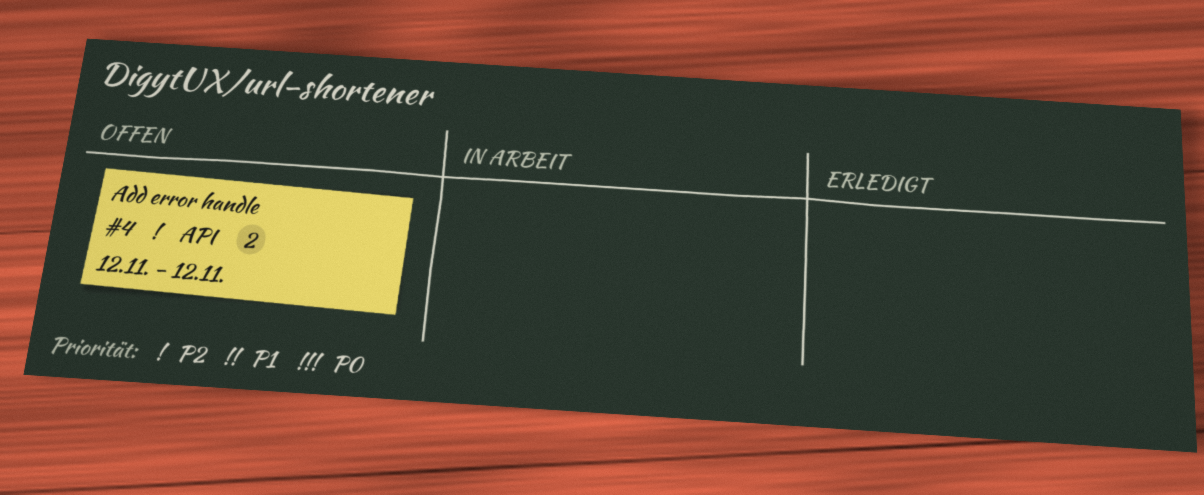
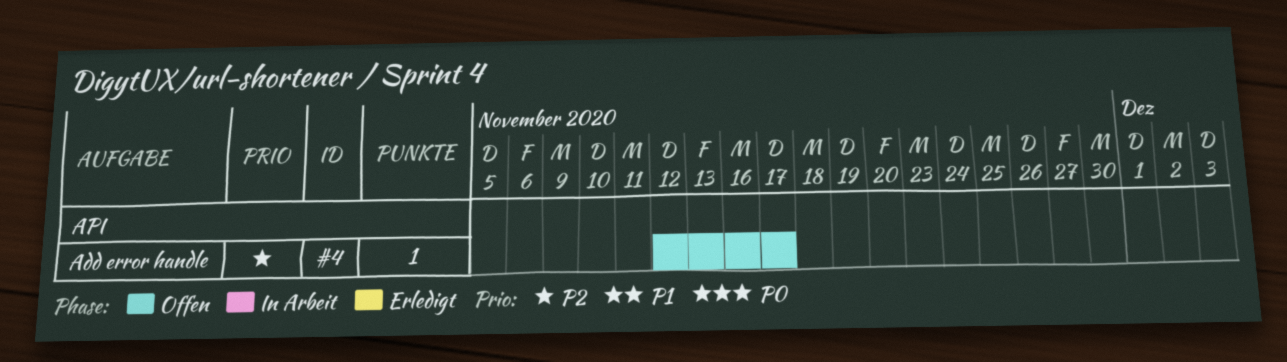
#4, estimate: 2 -> 1
#4, due: Nov 12 -> Nov 17

